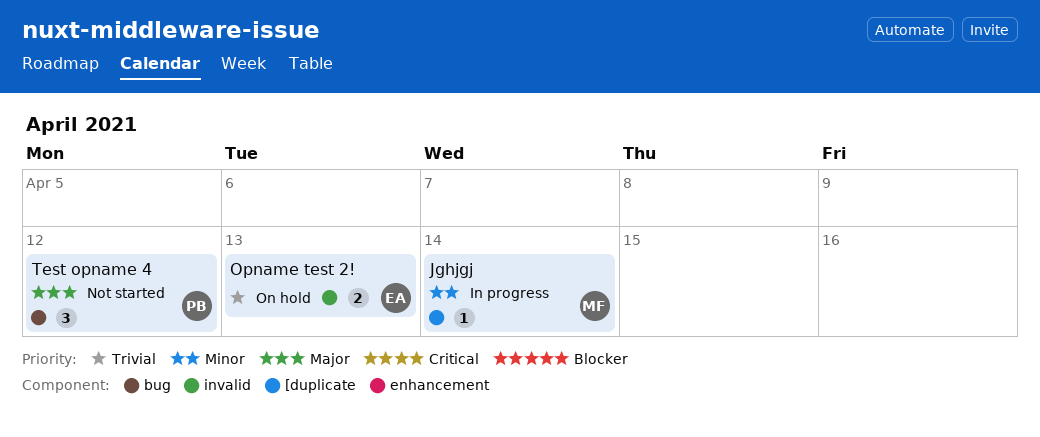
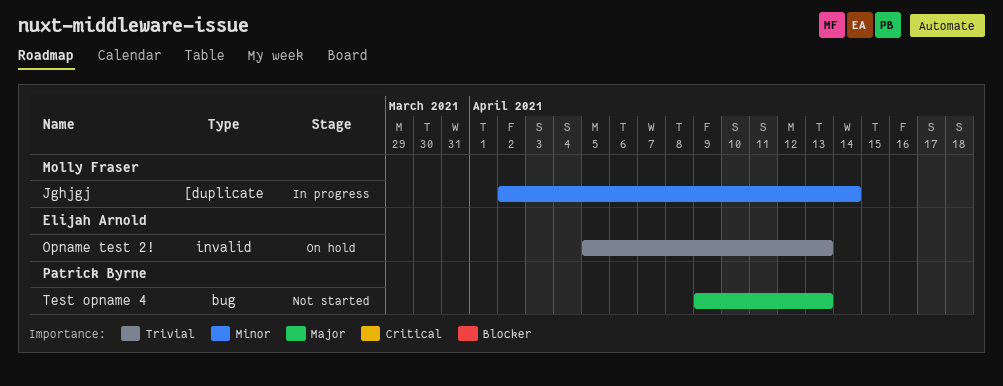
Test opname 4, due: Apr 12 -> Apr 13

